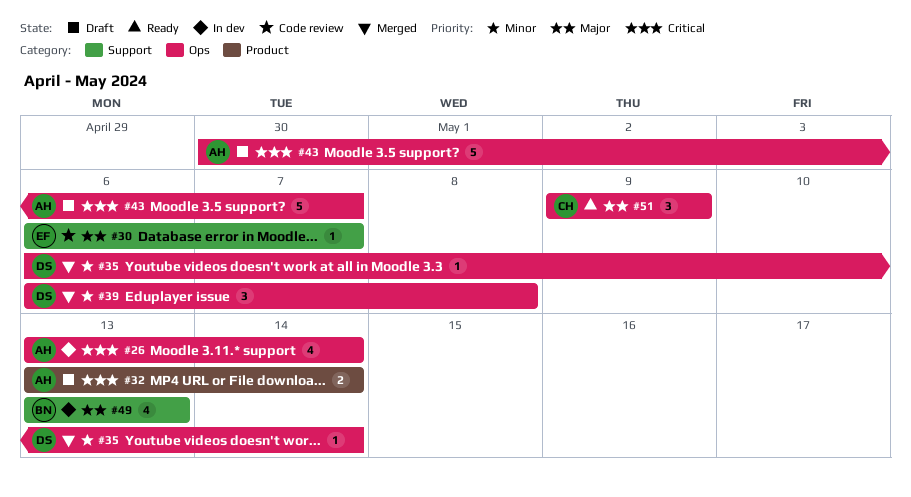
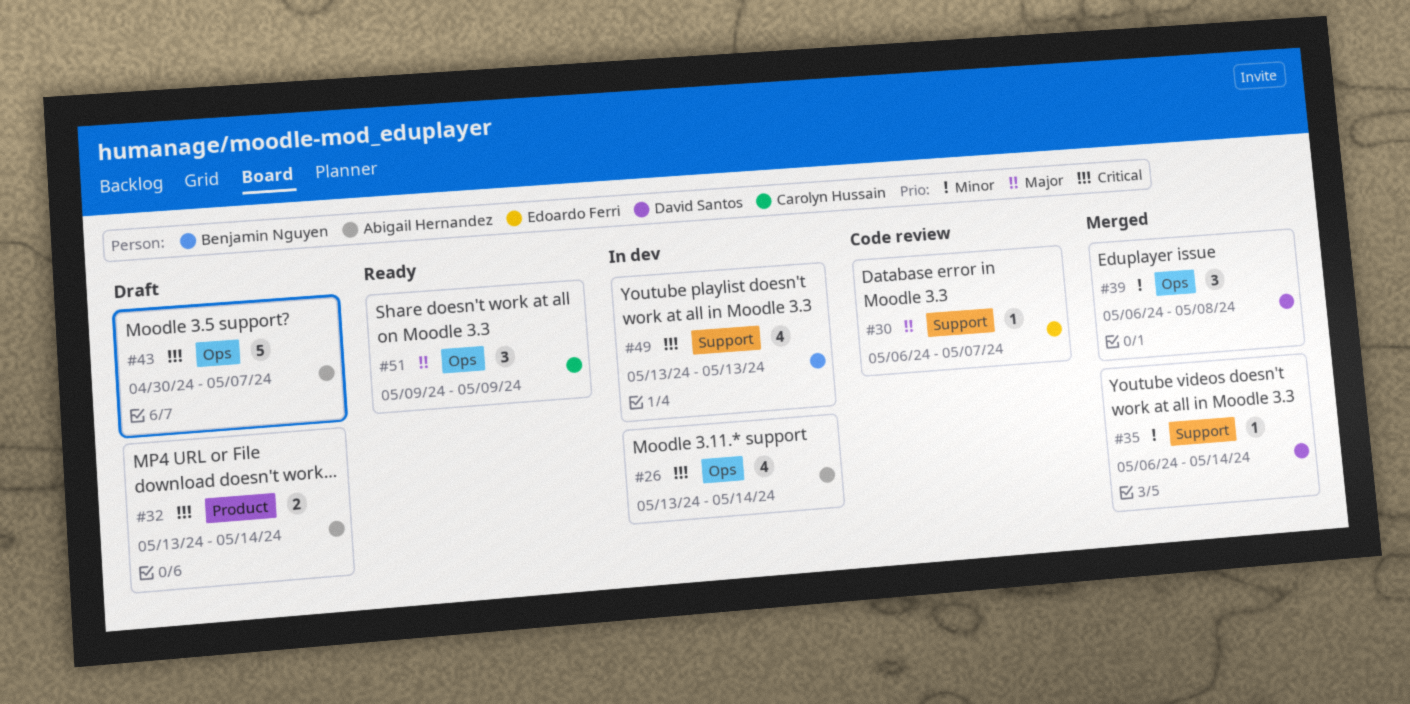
#35, label: Ops -> Support
#49, priority: Major -> Critical

